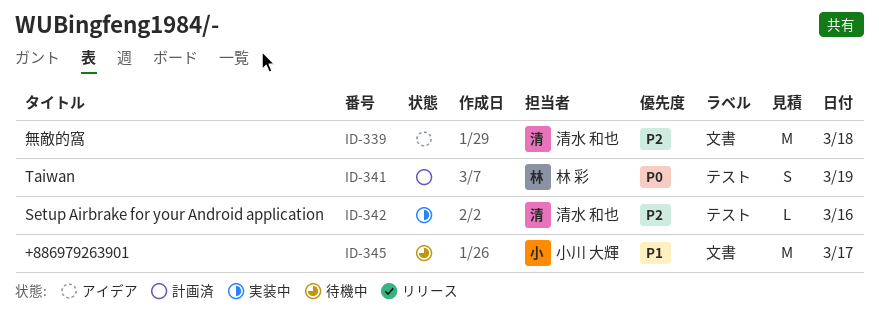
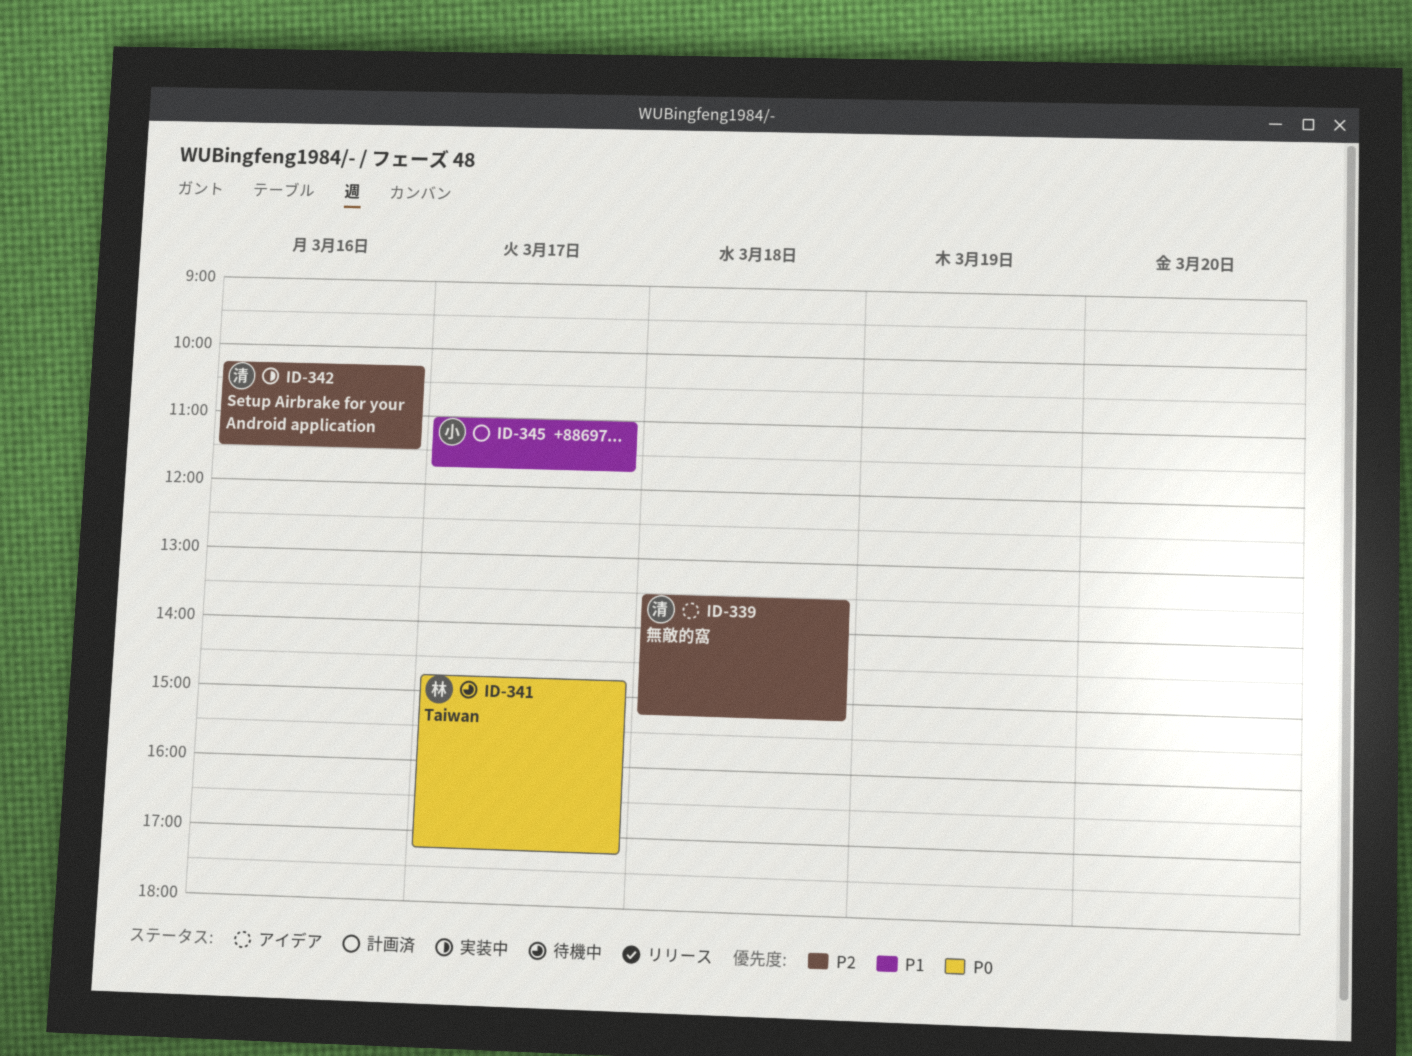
ID-341, status: 計画済 -> 待機中
ID-341, day: Mar 19 -> Mar 17
ID-345, status: 待機中 -> 計画済

